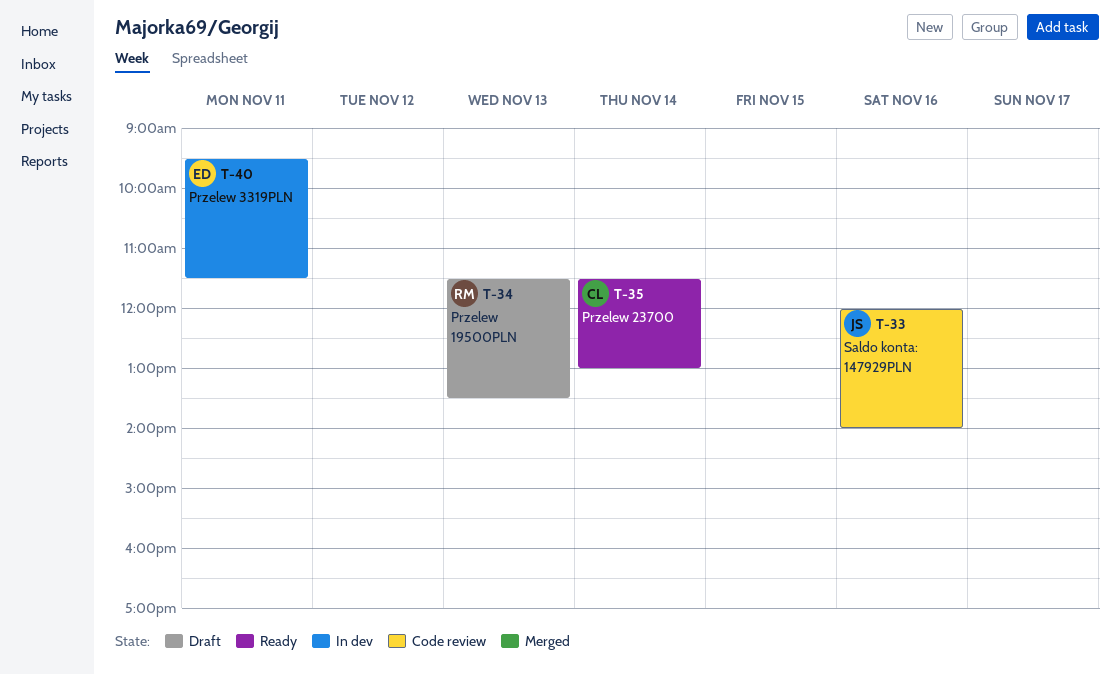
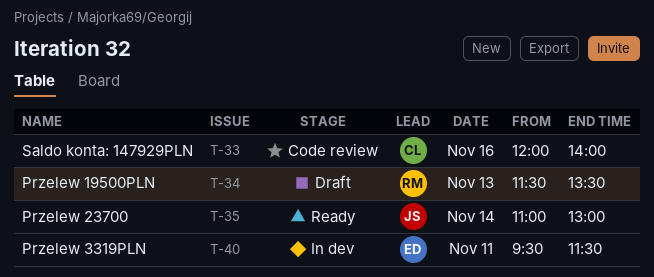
T-33, owner: JS -> CL
T-35, owner: CL -> JS
T-35, begins: 11:30 -> 11:00

